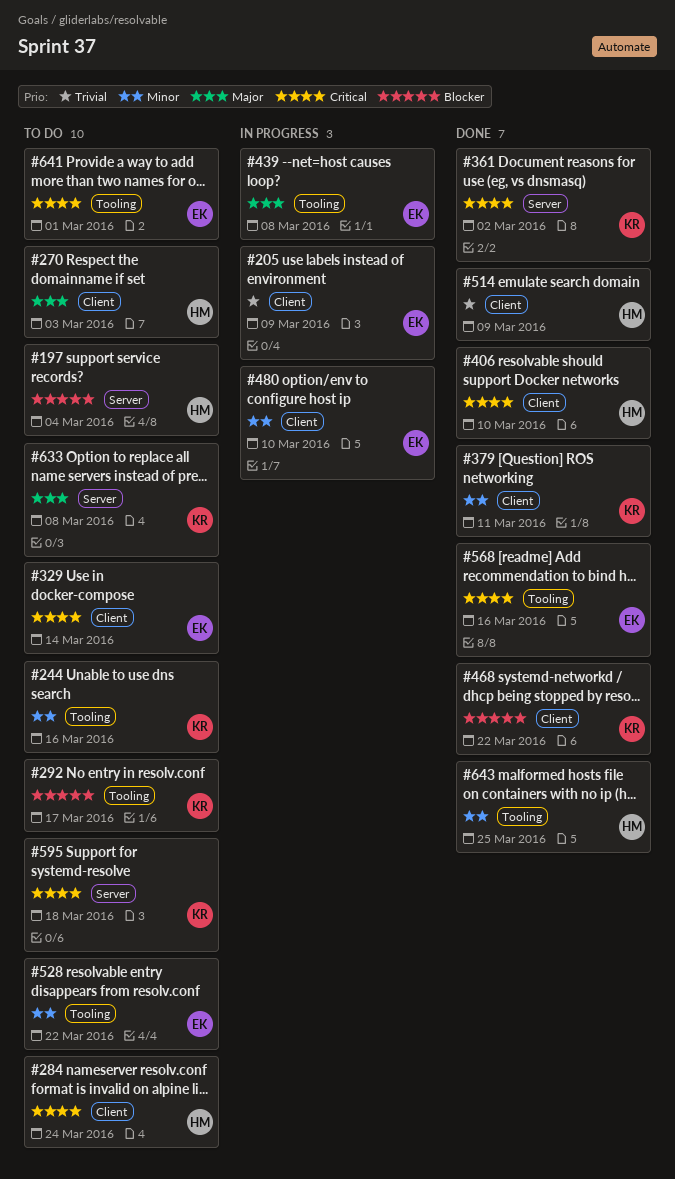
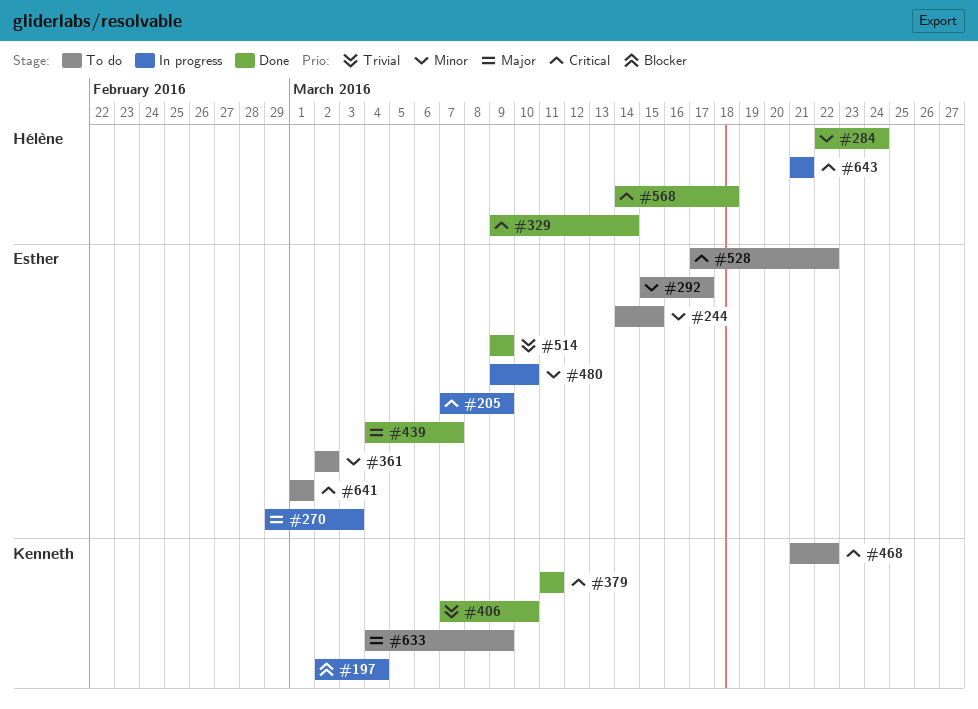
#197, status: To do -> In progress
#197, owner: Hélène -> Kenneth
#205, priority: Trivial -> Critical
#244, owner: Kenneth -> Esther
#244, due: Mar 16 -> Mar 15
#270, status: To do -> In progress
#270, owner: Hélène -> Esther
#284, status: To do -> Done
#284, priority: Critical -> Minor
#292, owner: Kenneth -> Esther
#292, priority: Blocker -> Minor
#329, status: To do -> Done
#329, owner: Esther -> Hélène
#361, status: Done -> To do
#361, owner: Kenneth -> Esther
#361, priority: Critical -> Minor
#379, priority: Minor -> Critical
#406, owner: Hélène -> Kenneth
#406, priority: Critical -> Trivial
#439, status: In progress -> Done
#439, due: Mar 8 -> Mar 7
#468, status: Done -> To do
#468, priority: Blocker -> Critical
#514, owner: Hélène -> Esther
#528, priority: Minor -> Critical
#568, owner: Esther -> Hélène
#568, due: Mar 16 -> Mar 18
#595: present -> none
#633, due: Mar 8 -> Mar 9
#643, status: Done -> In progress
#643, priority: Minor -> Critical
#643, due: Mar 25 -> Mar 21

